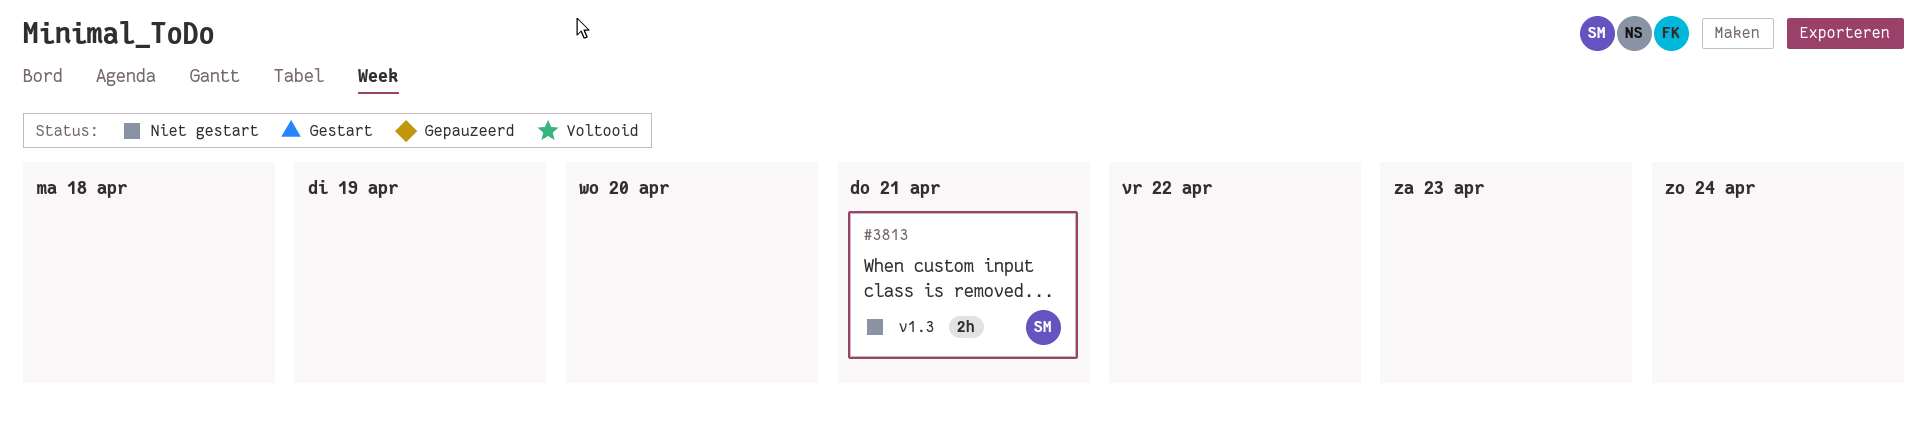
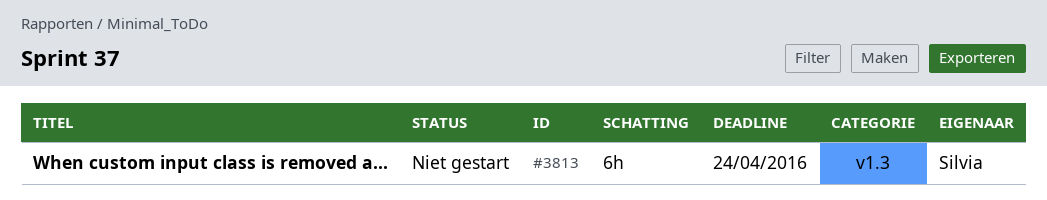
#3813, estimate: 2h -> 6h
#3813, due: Apr 21 -> Apr 24

